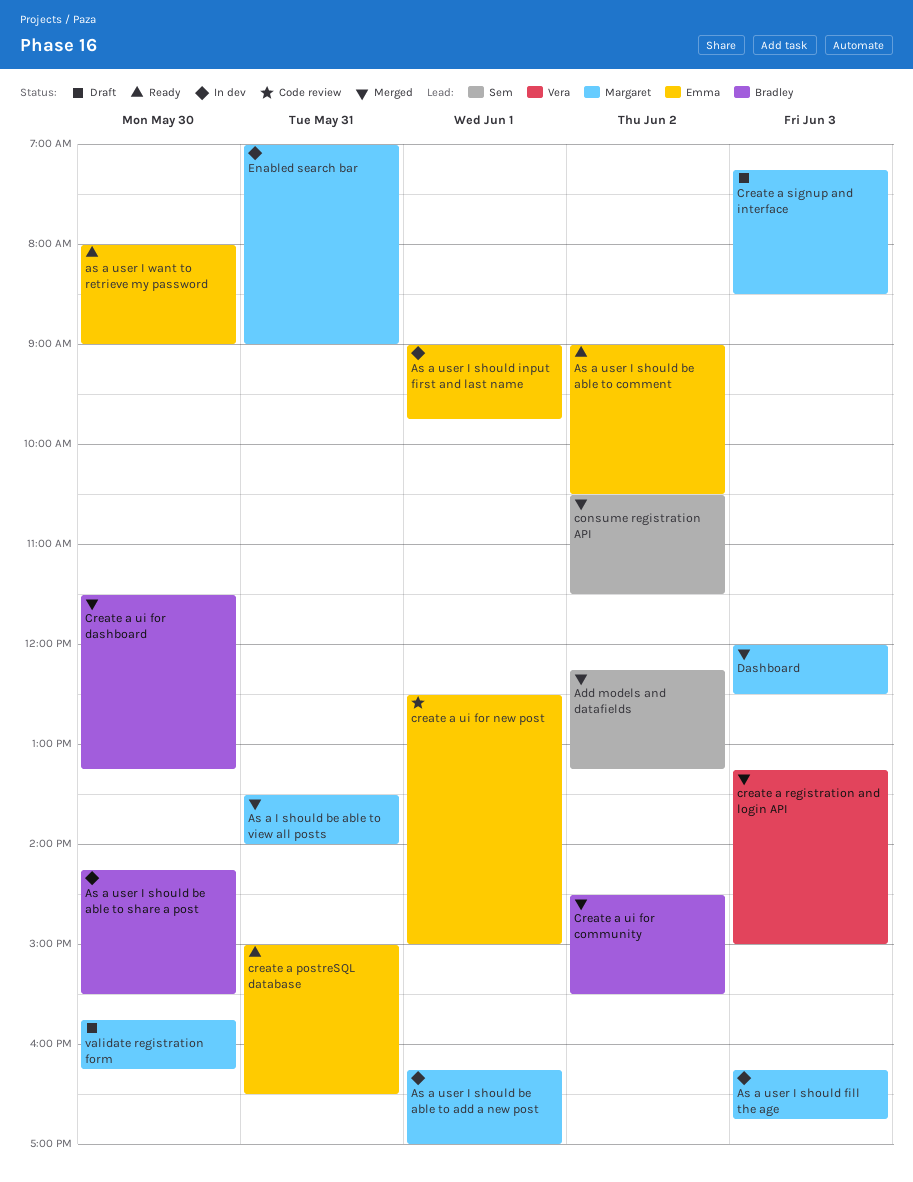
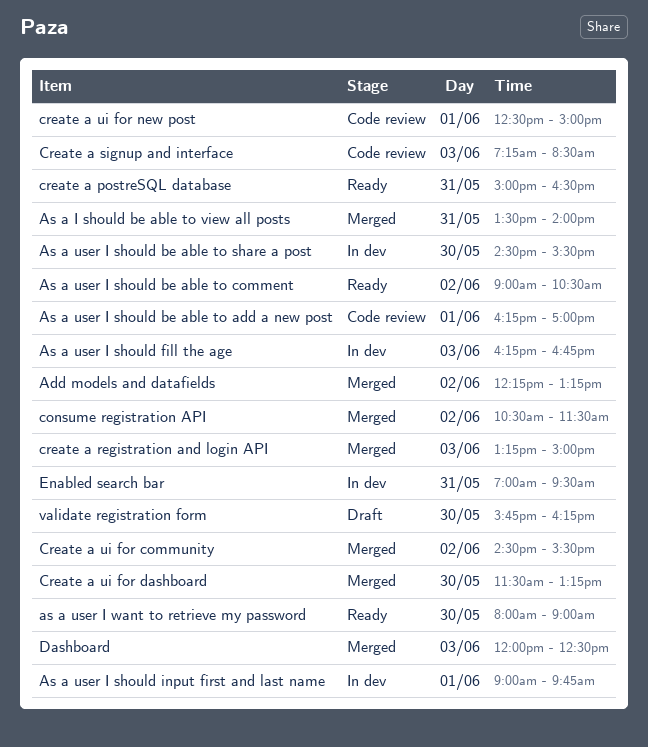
As a user I should be able to add a new post, status: In dev -> Code review
As a user I should be able to share a post, begins: 14:15 -> 14:30
Create a signup and interface, status: Draft -> Code review
Enabled search bar, ends: 09:00 -> 09:30

